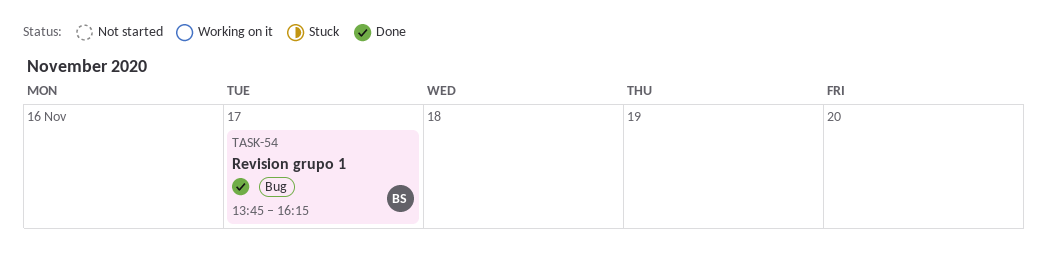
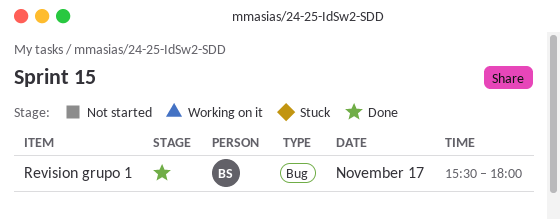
Revision grupo 1, begins: 13:45 -> 15:30
Revision grupo 1, ends: 16:15 -> 18:00

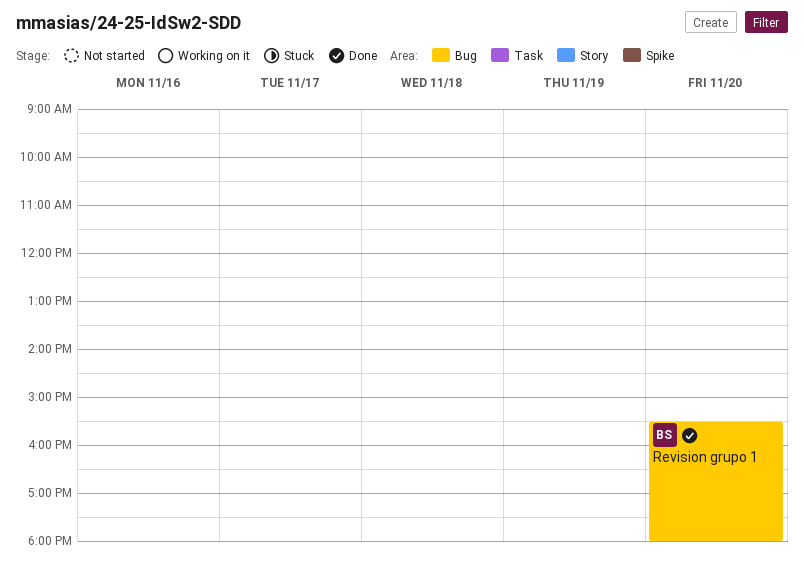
Revision grupo 1, day: Nov 17 -> Nov 20

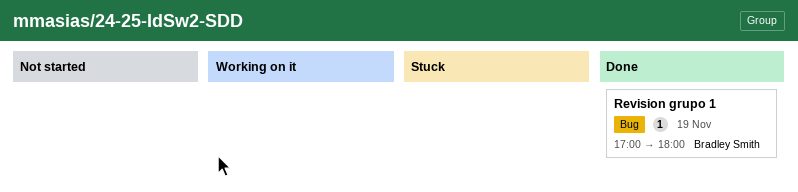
Revision grupo 1, day: Nov 20 -> Nov 19
Revision grupo 1, begins: 15:30 -> 17:00

